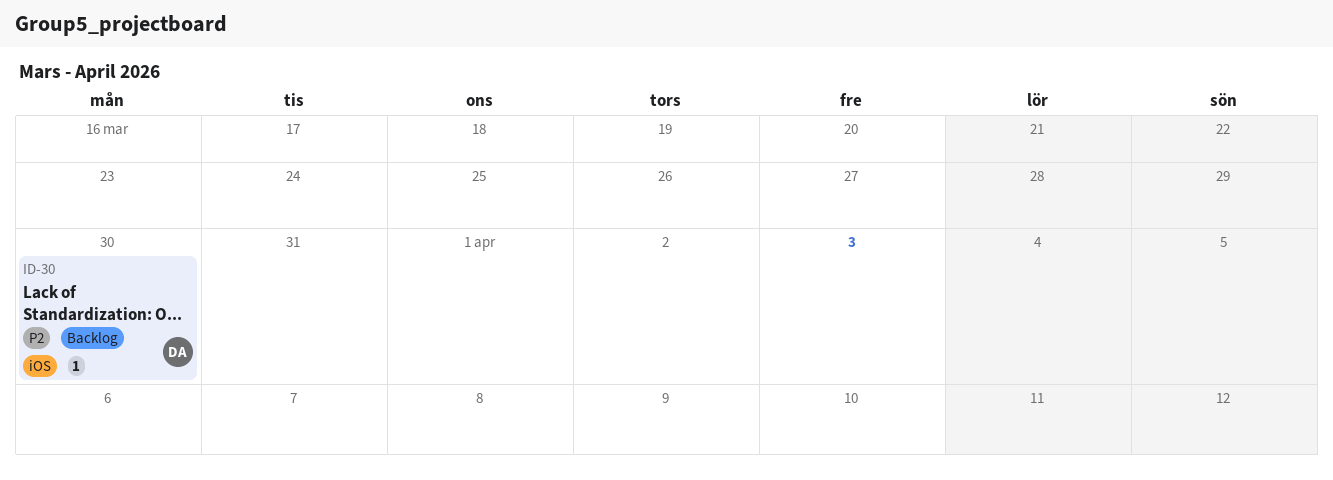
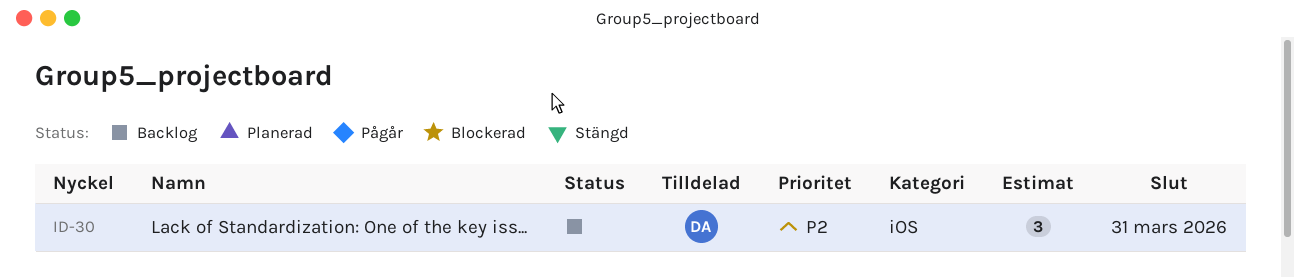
ID-30, estimate: 1 -> 3
ID-30, due: Mar 30 -> Mar 31

